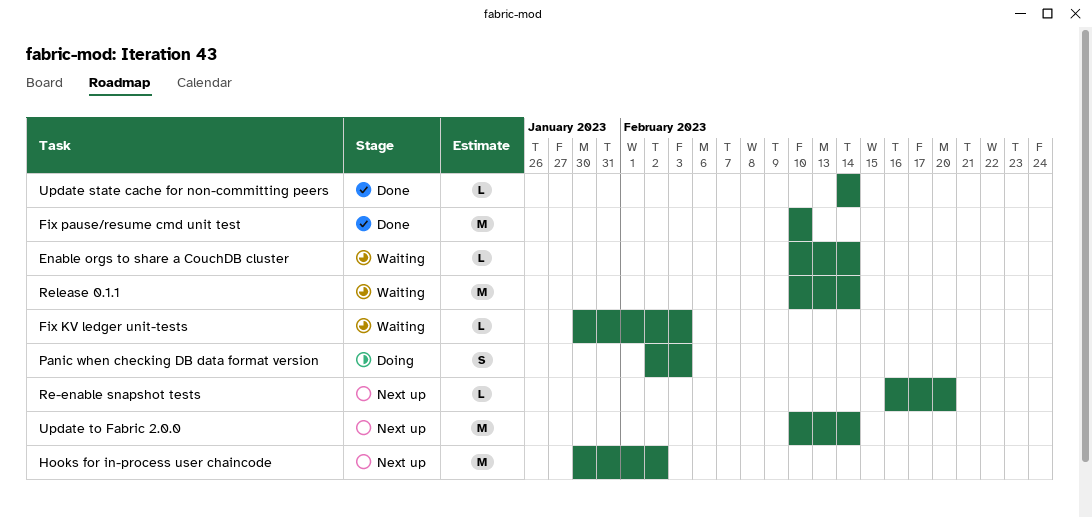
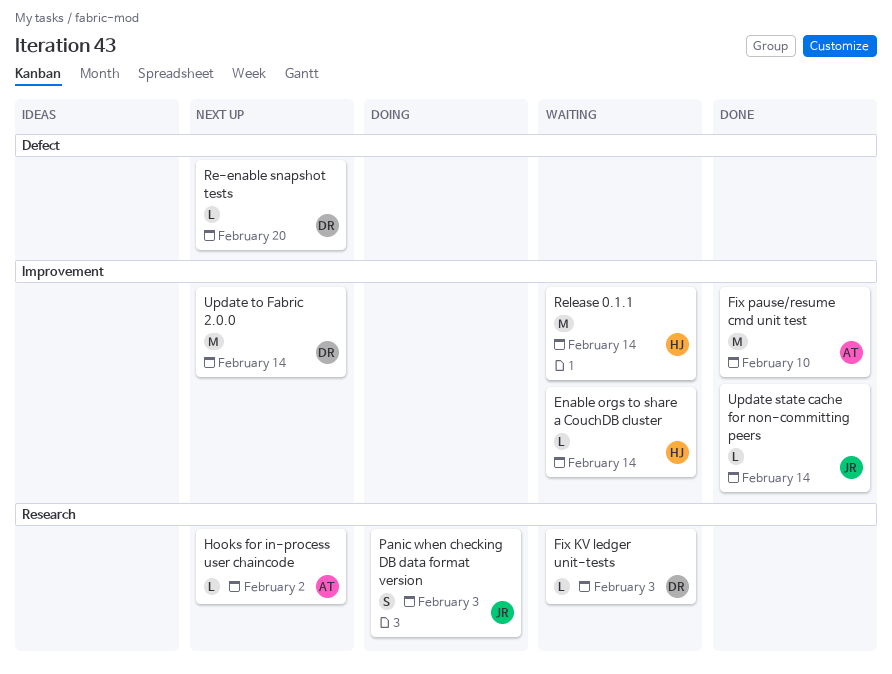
Hooks for in-process user chaincode, estimate: M -> L

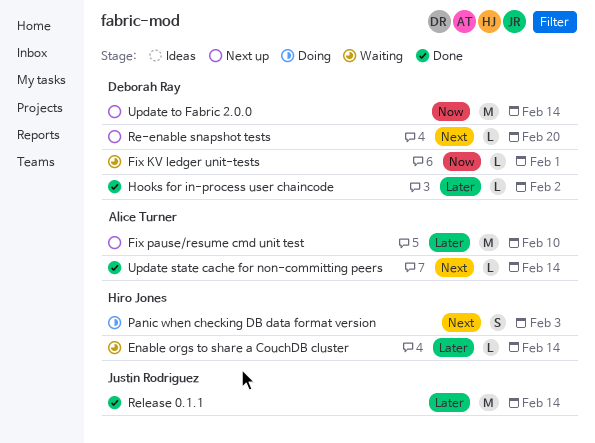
Fix KV ledger unit-tests, due: Feb 3 -> Feb 1
Fix pause/resume cmd unit test, status: Done -> Next up
Hooks for in-process user chaincode, status: Next up -> Done
Hooks for in-process user chaincode, owner: Alice Turner -> Deborah Ray
Panic when checking DB data format version, owner: Justin Rodriguez -> Hiro Jones
Release 0.1.1, status: Waiting -> Done
Release 0.1.1, owner: Hiro Jones -> Justin Rodriguez
Update state cache for non-committing peers, owner: Justin Rodriguez -> Alice Turner

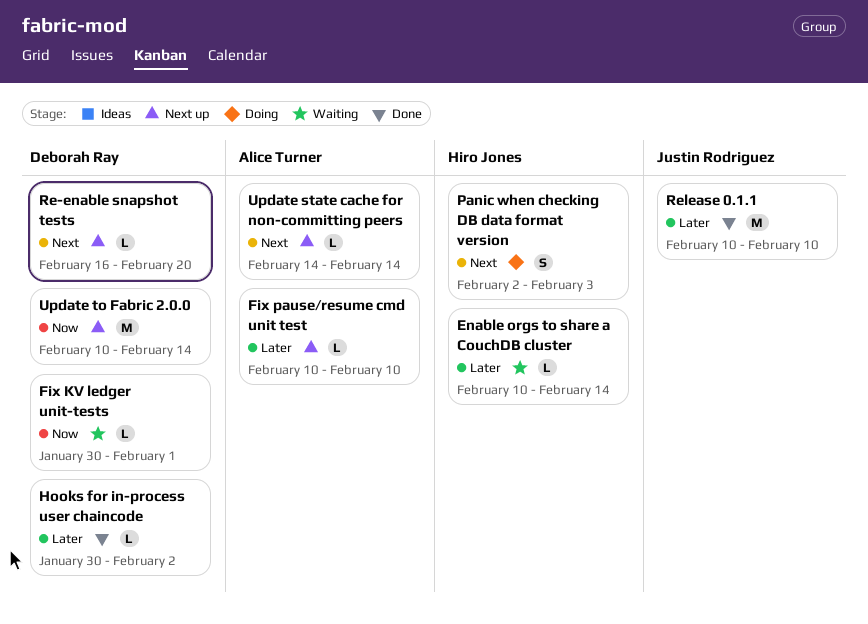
Fix pause/resume cmd unit test, estimate: M -> L
Release 0.1.1, due: Feb 14 -> Feb 10
Update state cache for non-committing peers, status: Done -> Next up

